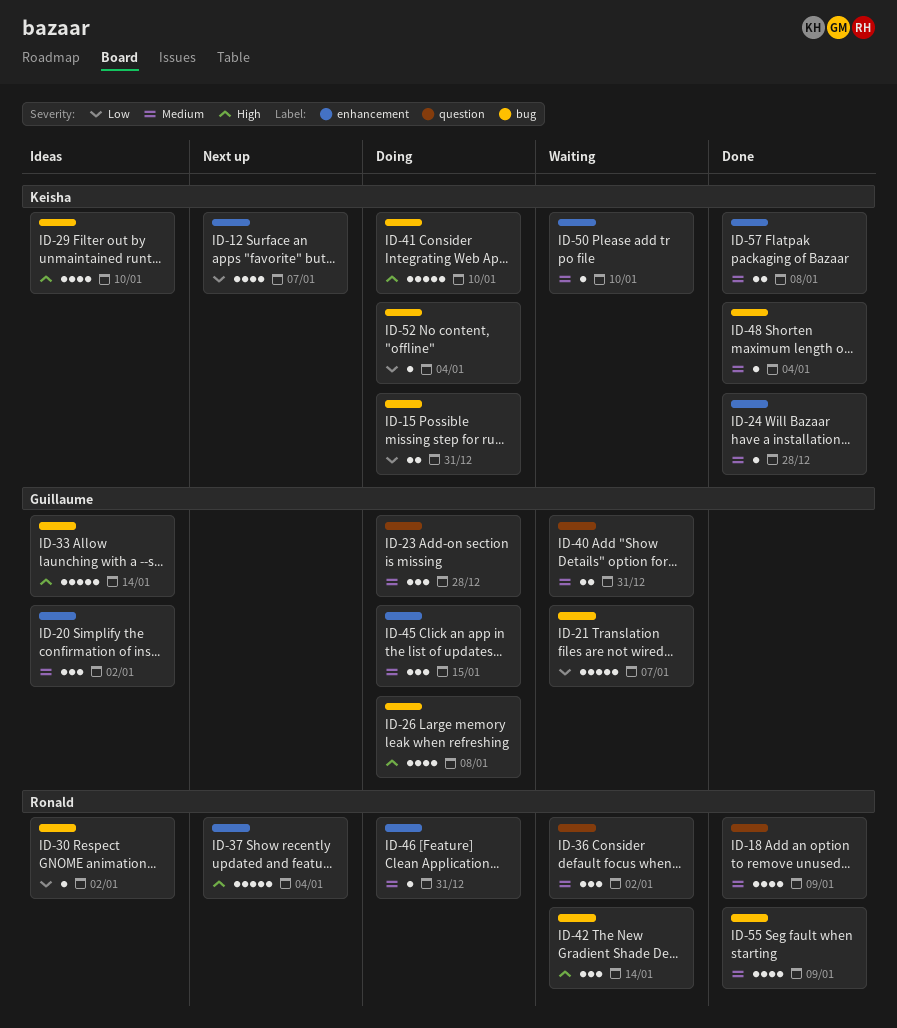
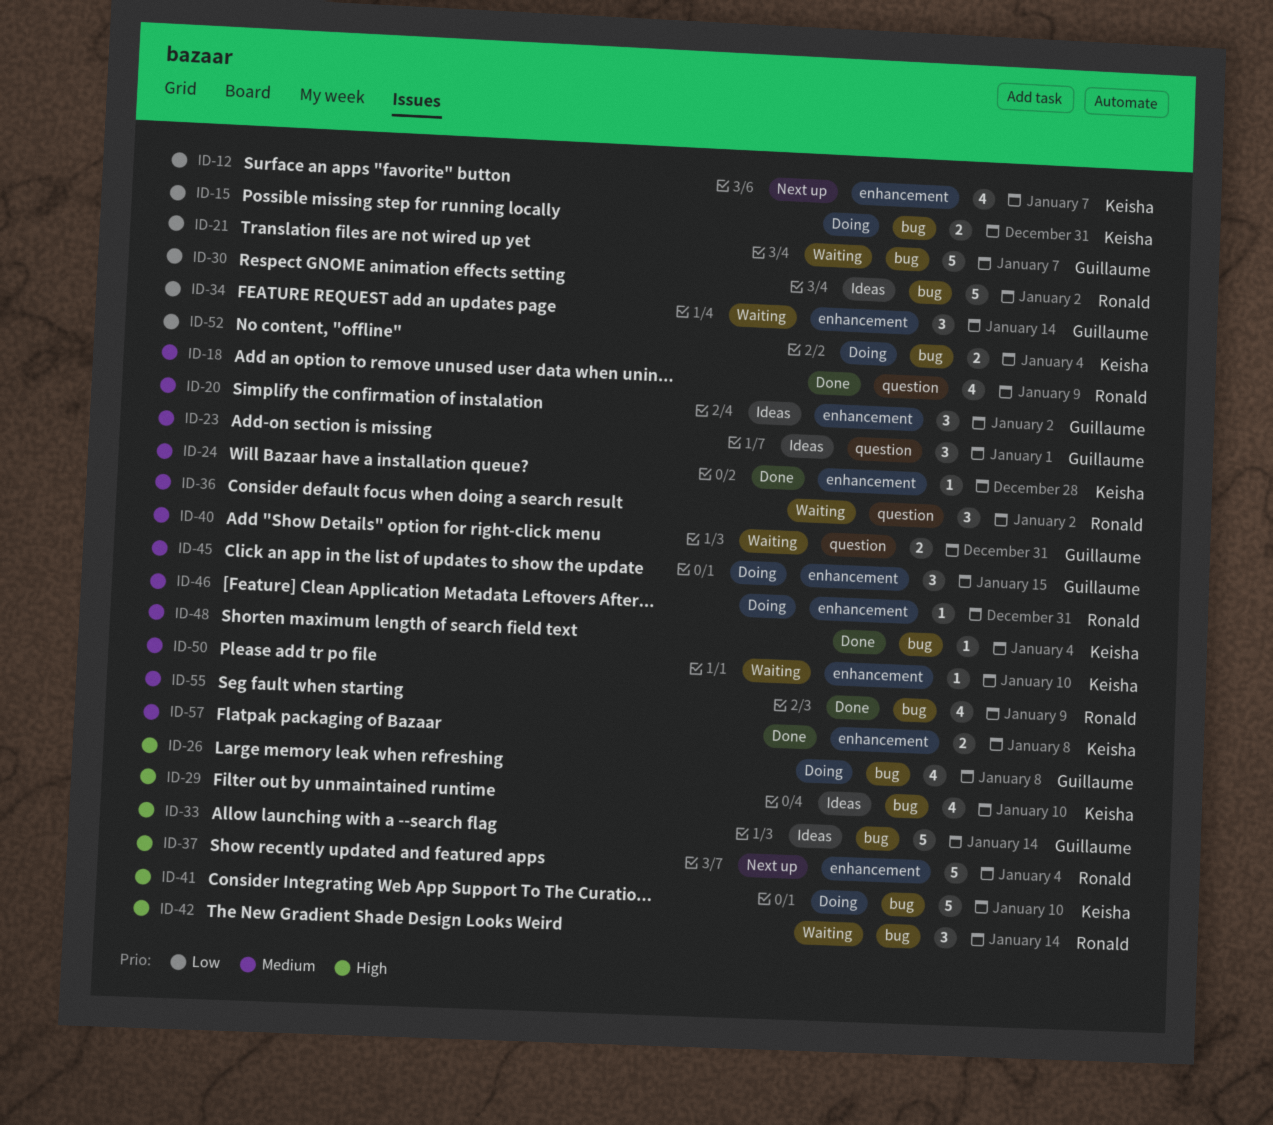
ID-23, status: Doing -> Ideas
ID-23, due: Dec 28 -> Jan 1
ID-30, estimate: 1 -> 5
ID-34: none -> present
ID-52, estimate: 1 -> 2

